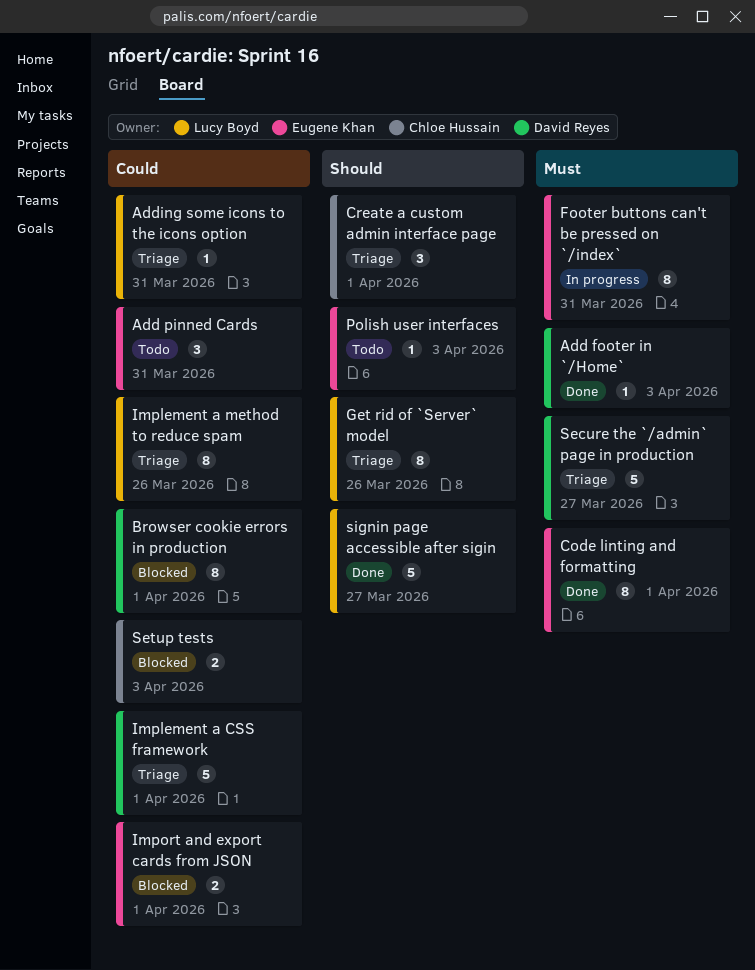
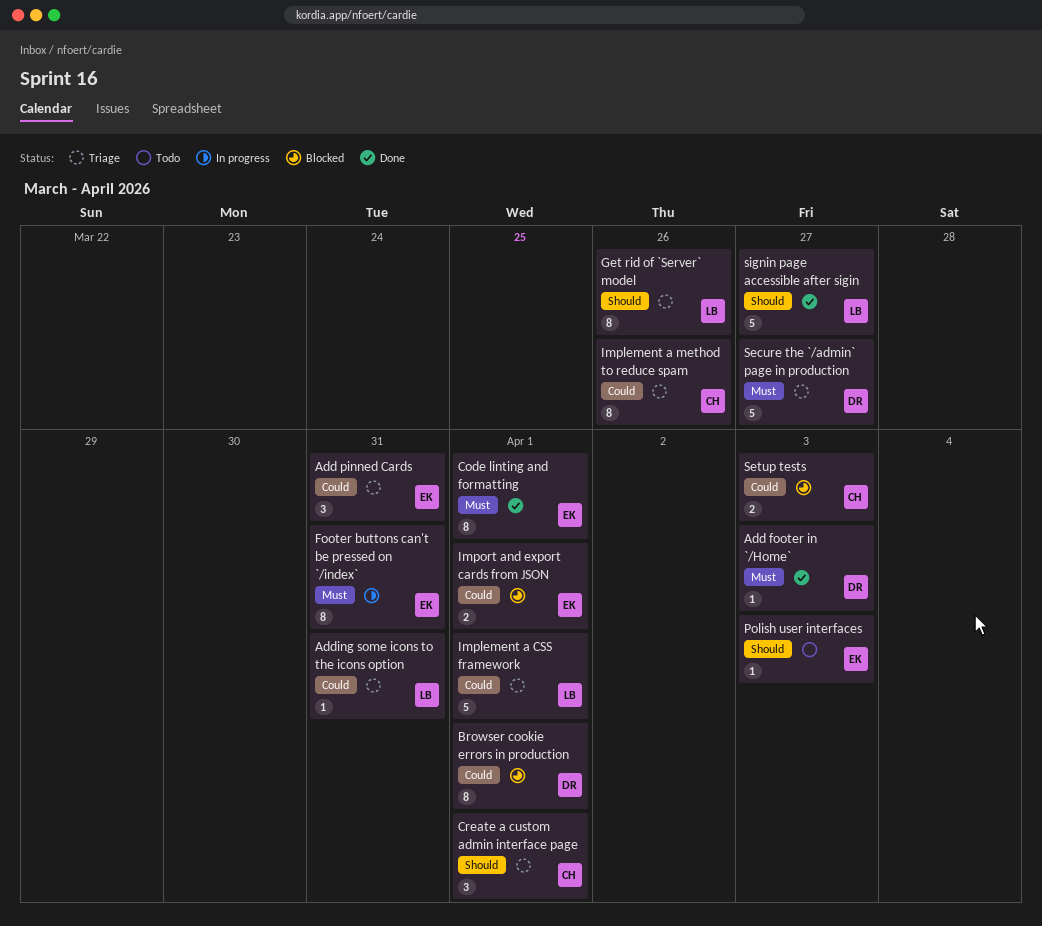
Add pinned Cards, status: Todo -> Triage
Implement a CSS framework, owner: David Reyes -> Lucy Boyd
Implement a method to reduce spam, owner: Lucy Boyd -> Chloe Hussain

